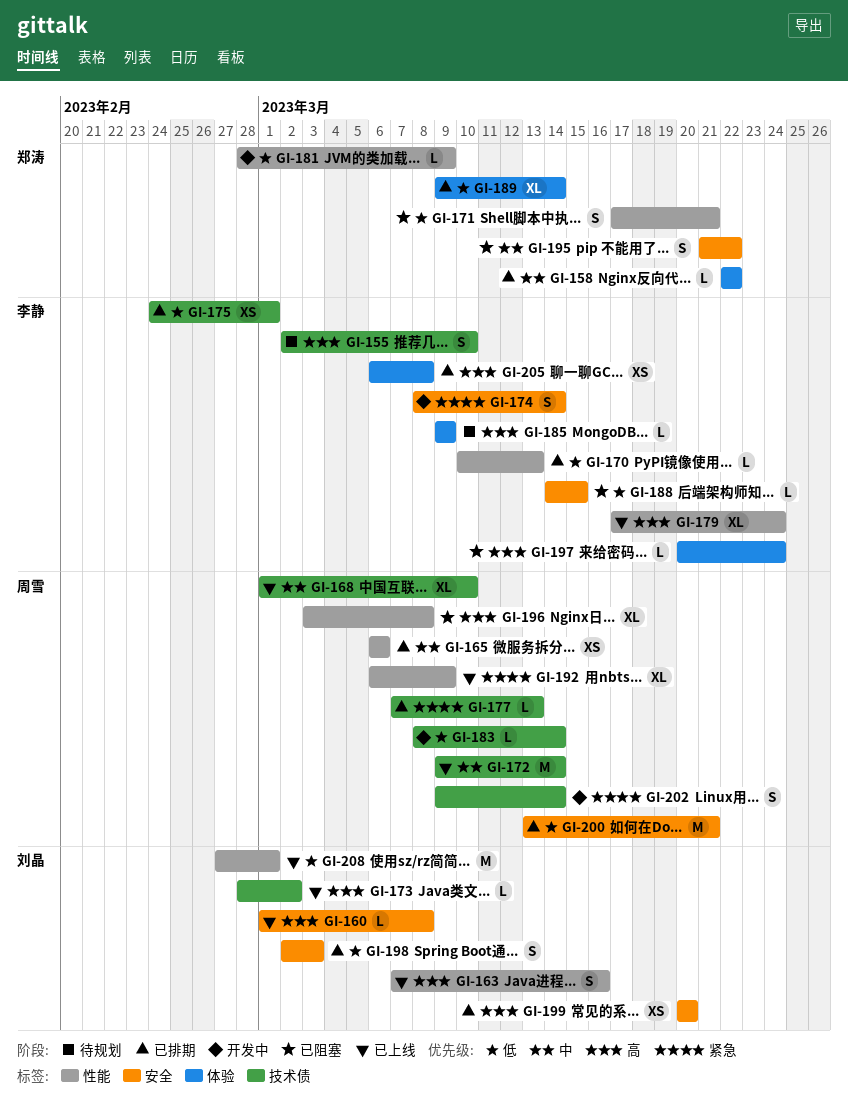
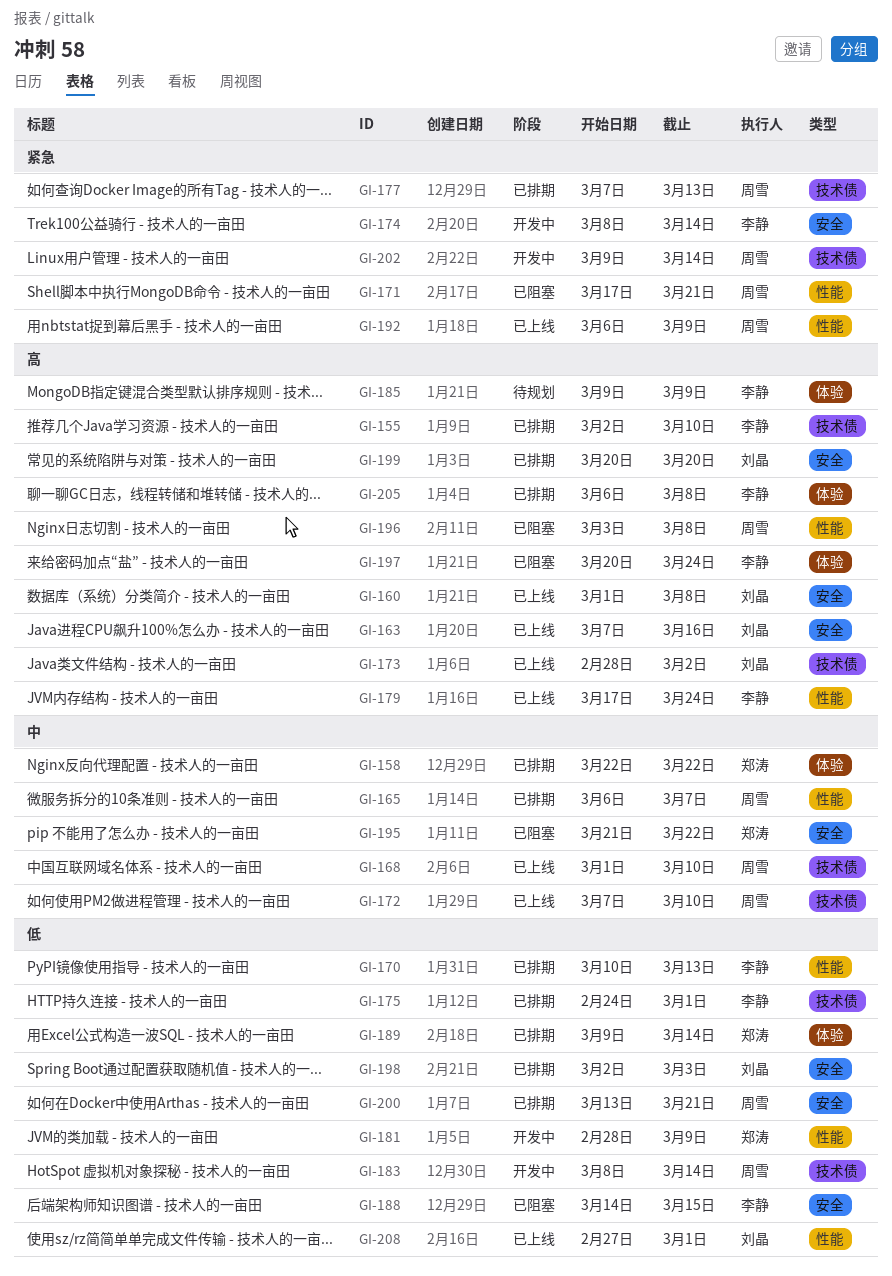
GI-155, status: 待规划 -> 已排期
GI-163, label: 性能 -> 安全
GI-165, due: Mar 6 -> Mar 7
GI-171, owner: 郑涛 -> 周雪
GI-171, priority: 低 -> 紧急
GI-172, start: Mar 9 -> Mar 7
GI-172, due: Mar 14 -> Mar 10

